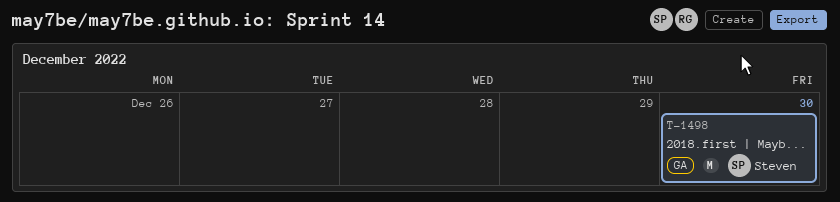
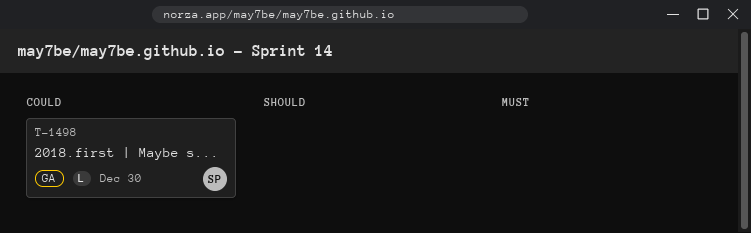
T-1498, estimate: M -> L

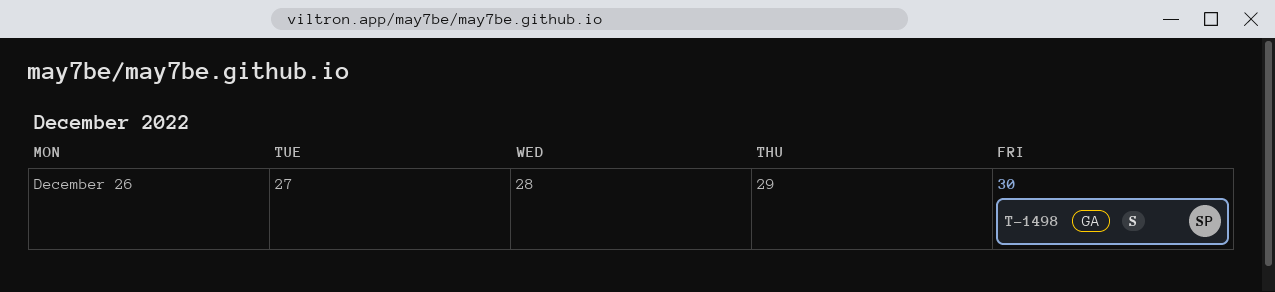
T-1498, estimate: L -> S

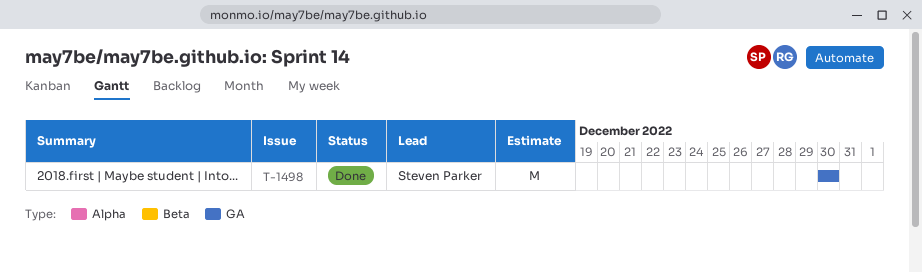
T-1498, estimate: S -> M

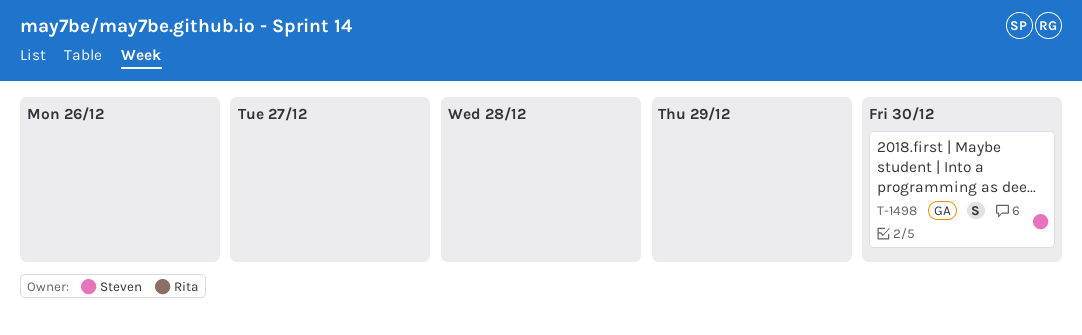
T-1498, estimate: M -> S

